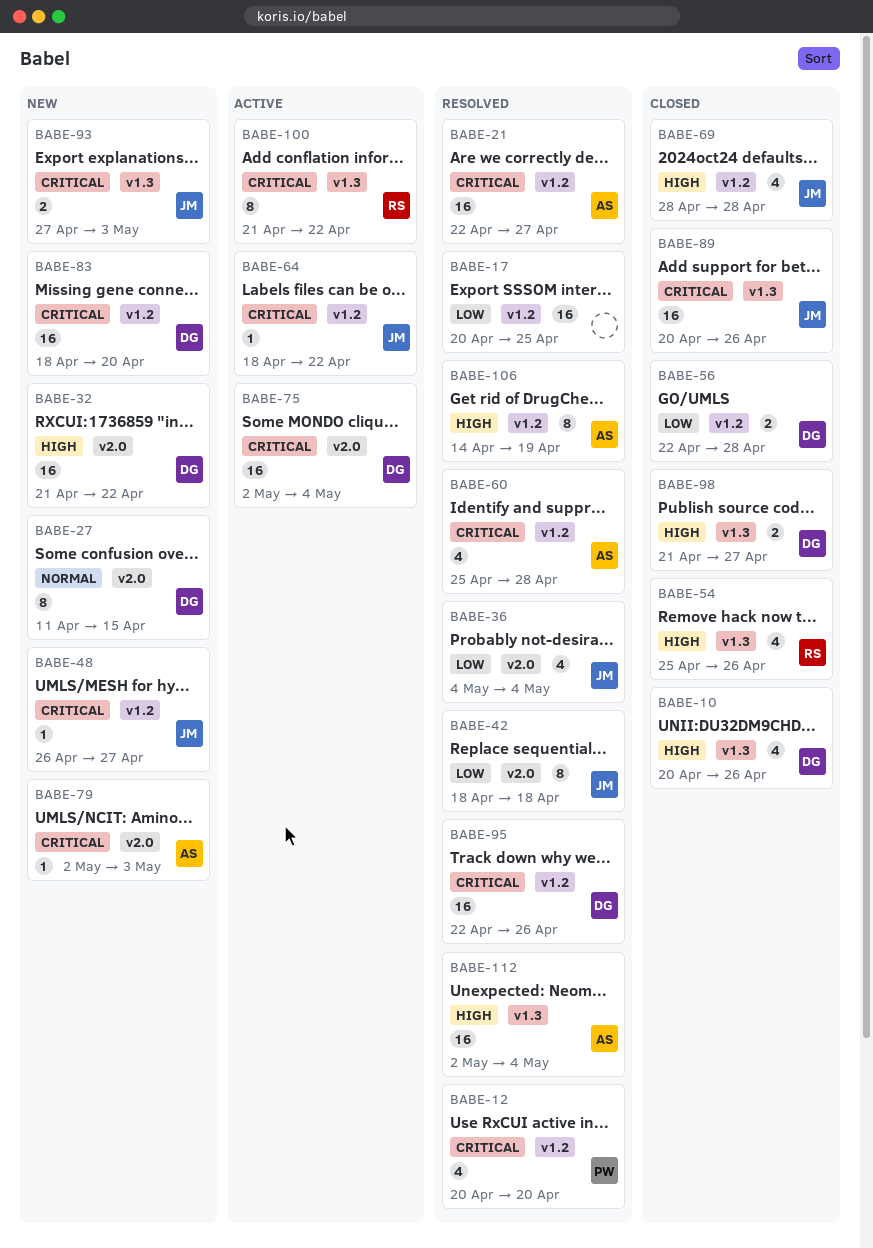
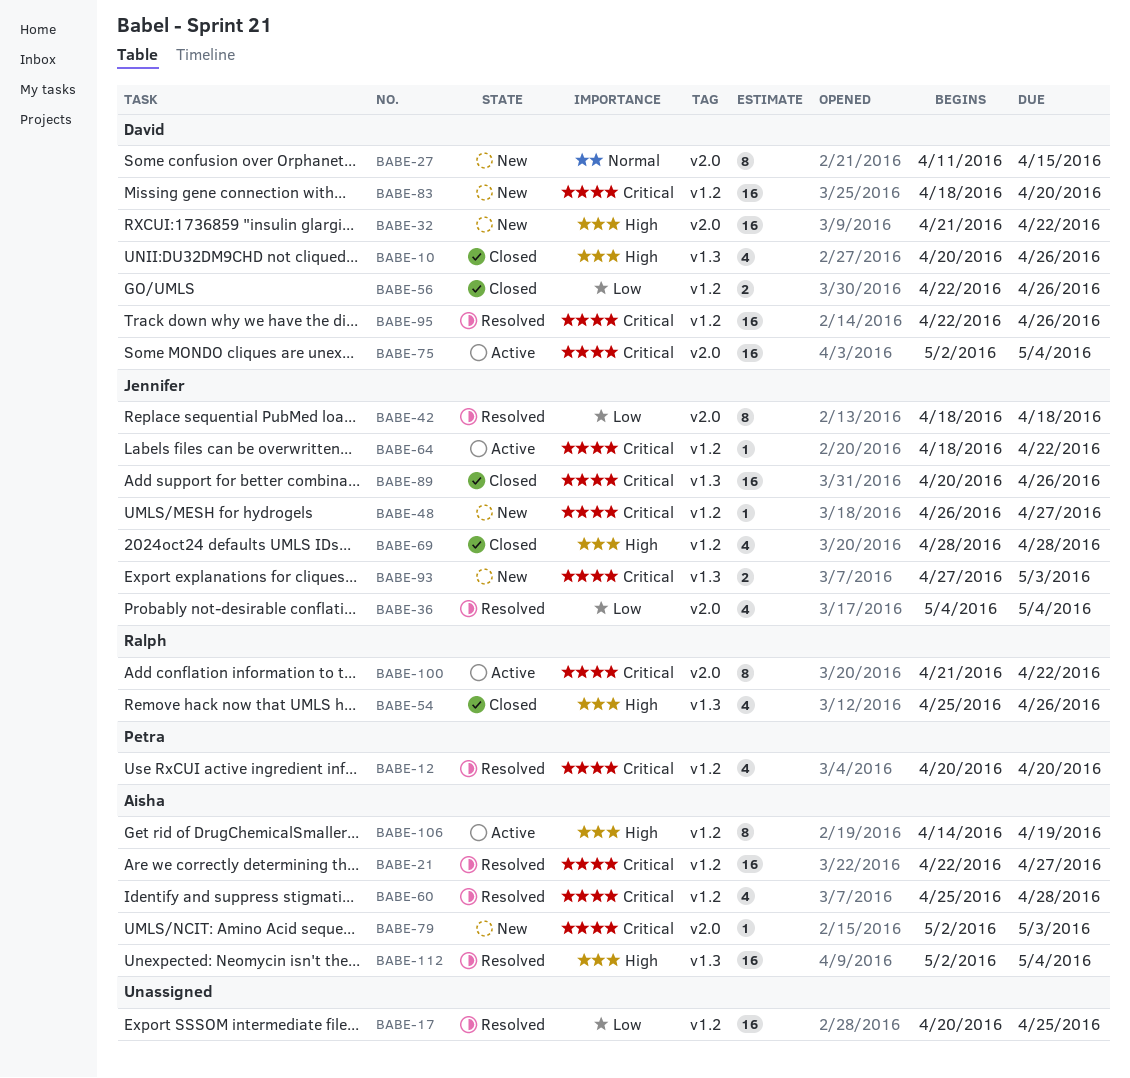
BABE-56, due: Apr 28 -> Apr 26
BABE-98: present -> none
BABE-100, label: v1.3 -> v2.0
BABE-106, status: Resolved -> Active

